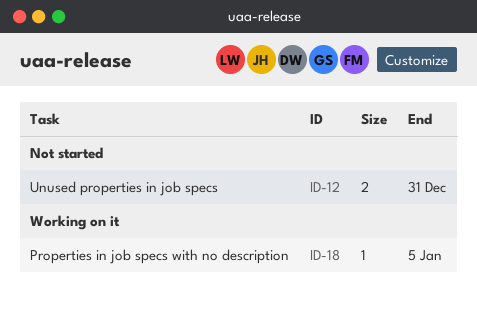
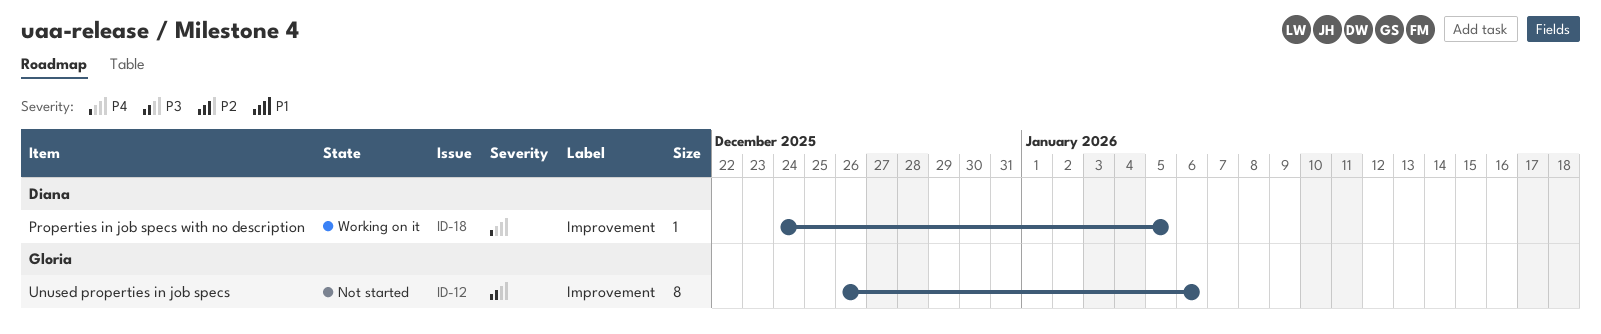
ID-12, estimate: 2 -> 8
ID-12, due: Dec 31 -> Jan 6

